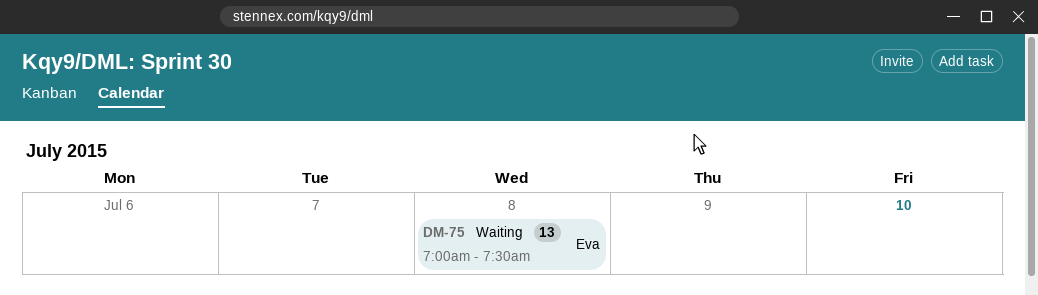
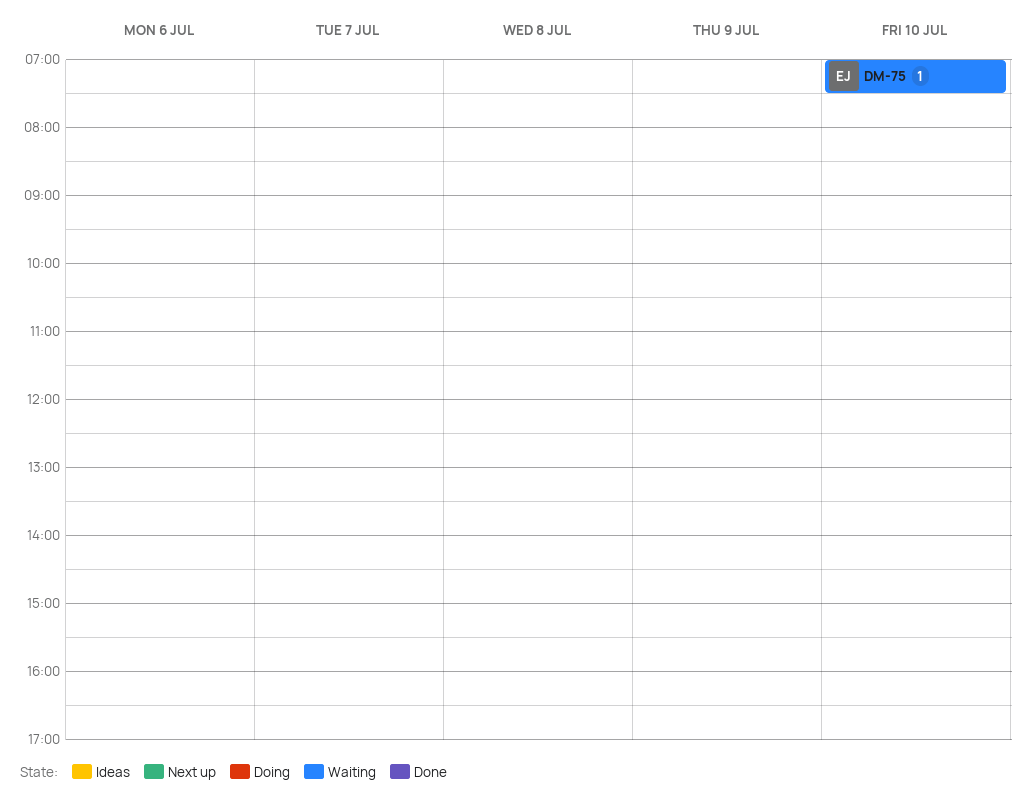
DM-75, estimate: 13 -> 1
DM-75, day: Jul 8 -> Jul 10

